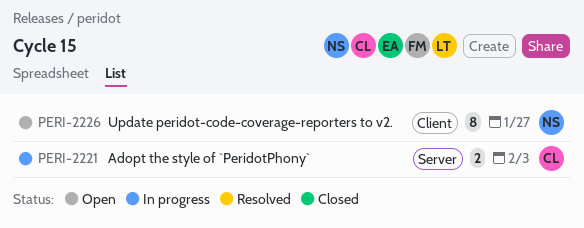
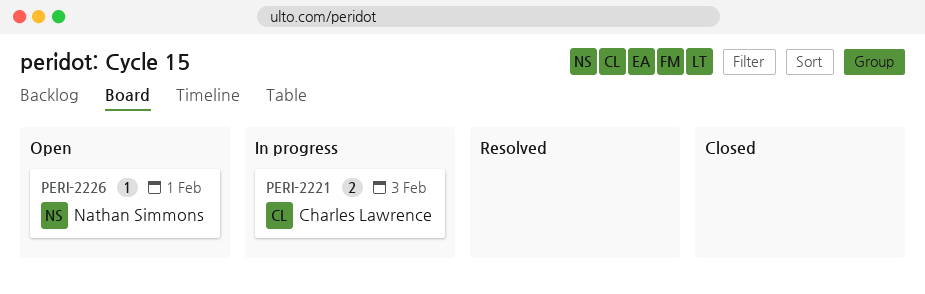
PERI-2226, estimate: 8 -> 1
PERI-2226, due: Jan 27 -> Feb 1

